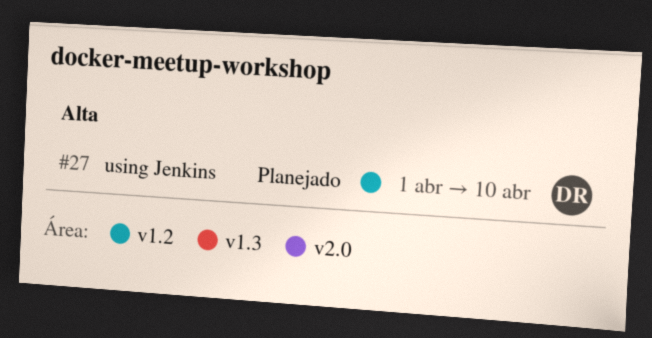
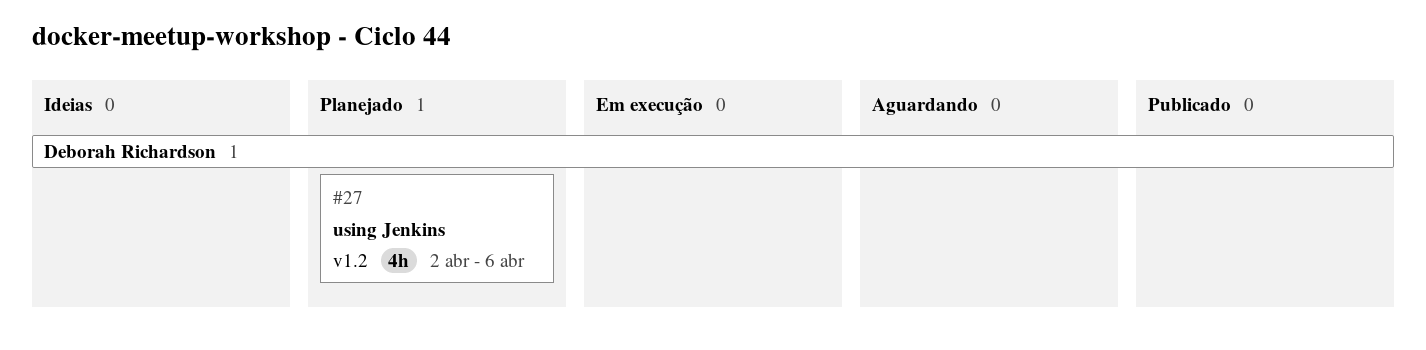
#27, start: Apr 1 -> Apr 2
#27, due: Apr 10 -> Apr 6

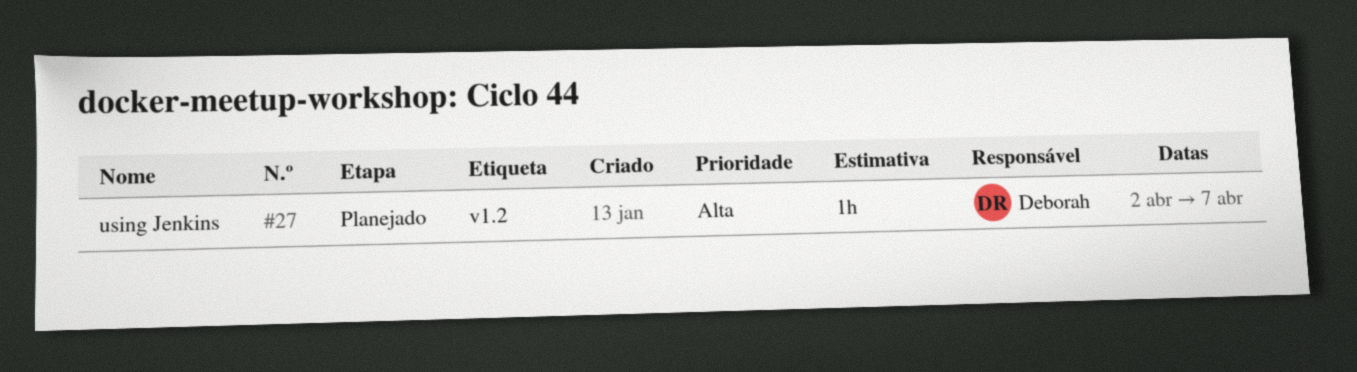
#27, estimate: 4h -> 1h
#27, due: Apr 6 -> Apr 7

